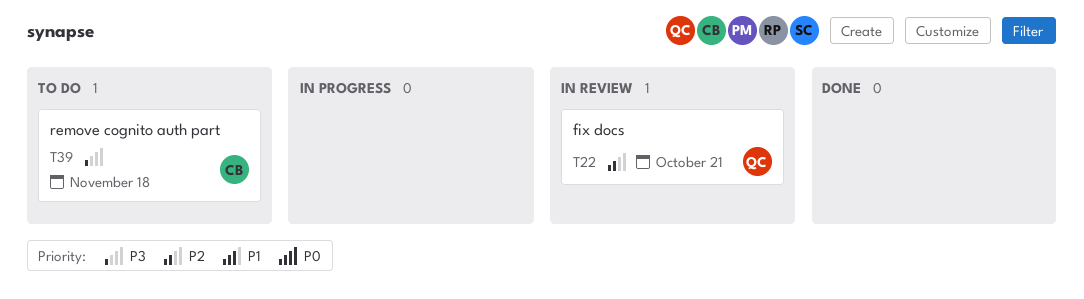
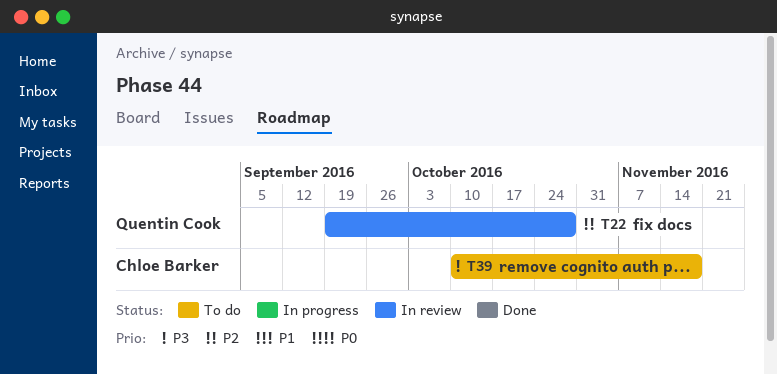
T22, due: Oct 21 -> Oct 28

